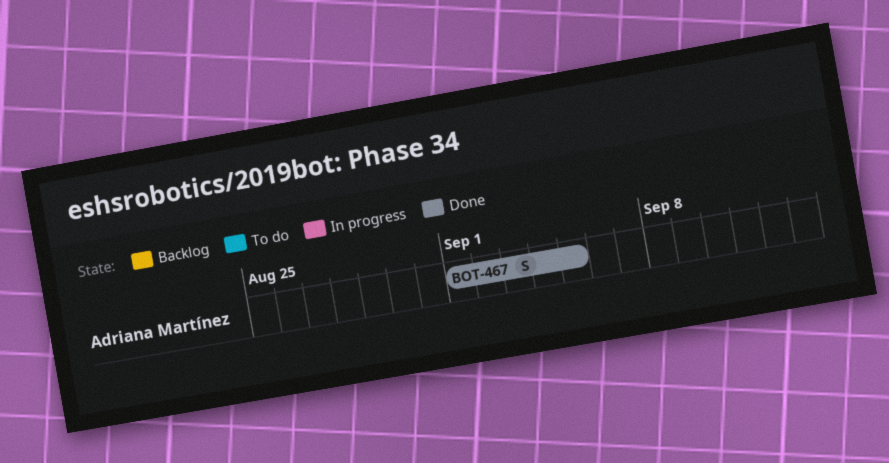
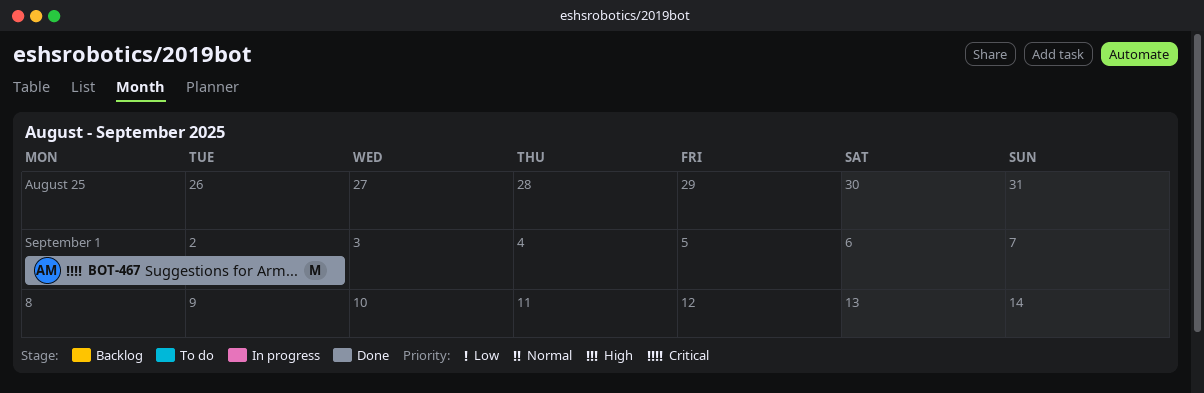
BOT-467, estimate: S -> M
BOT-467, due: Sep 5 -> Sep 2

